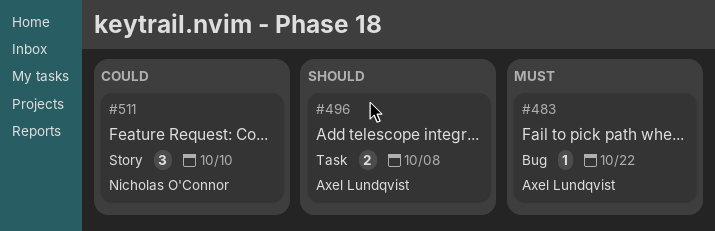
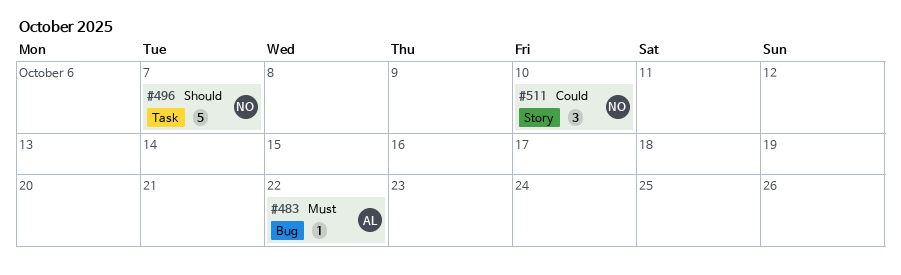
#496, owner: Axel Lundqvist -> Nicholas O'Connor
#496, estimate: 2 -> 5
#496, due: Oct 8 -> Oct 7

